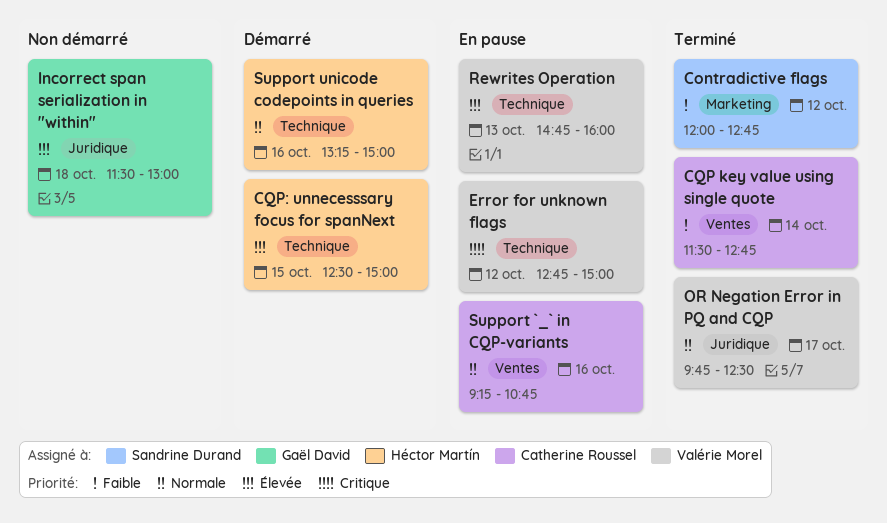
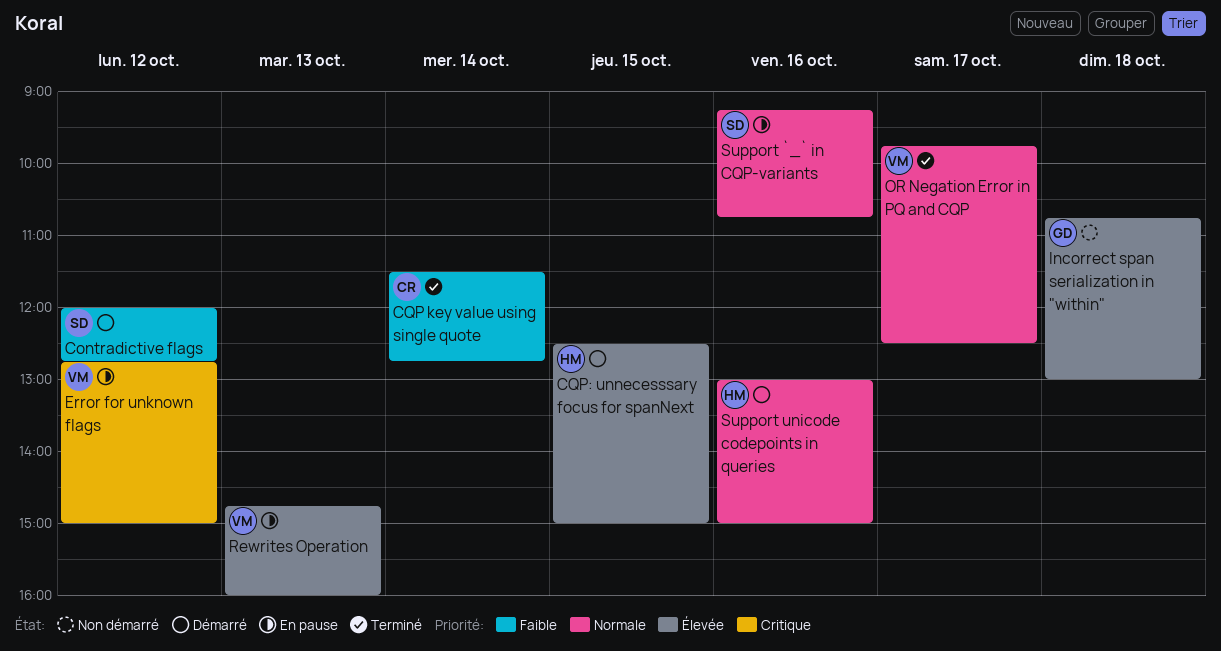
Contradictive flags, status: Terminé -> Démarré
Incorrect span serialization in "within", begins: 11:30 -> 10:45
Support `_` in CQP-variants, owner: Catherine Roussel -> Sandrine Durand
Support unicode codepoints in queries, begins: 13:15 -> 13:00

